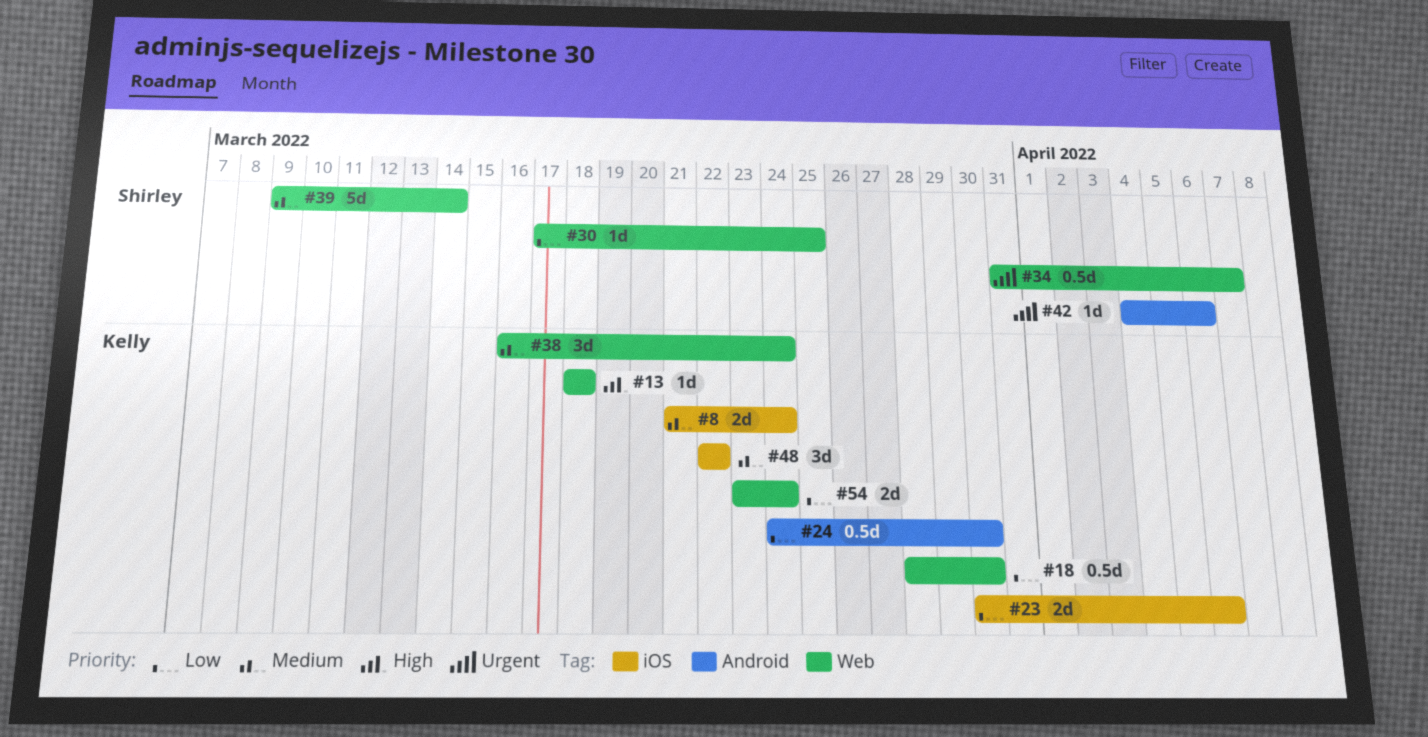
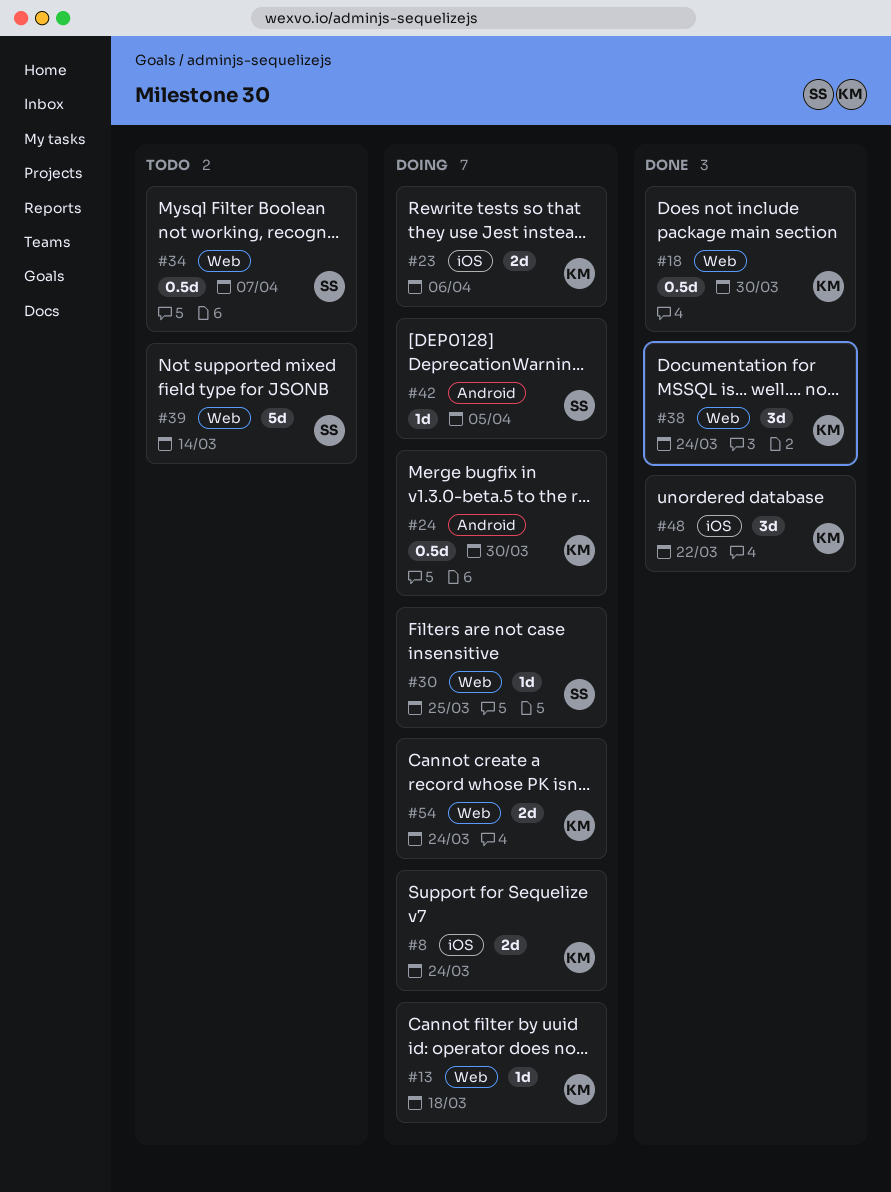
#42, due: Apr 6 -> Apr 5

